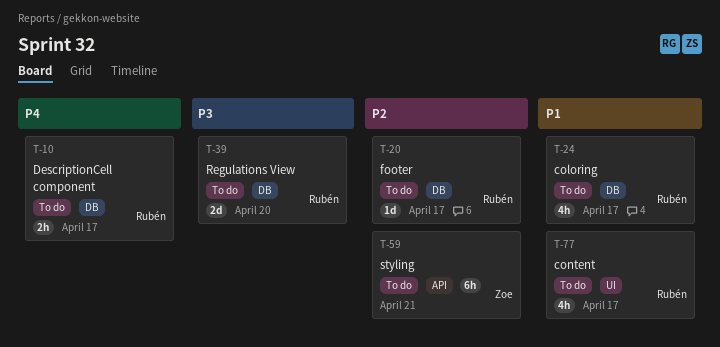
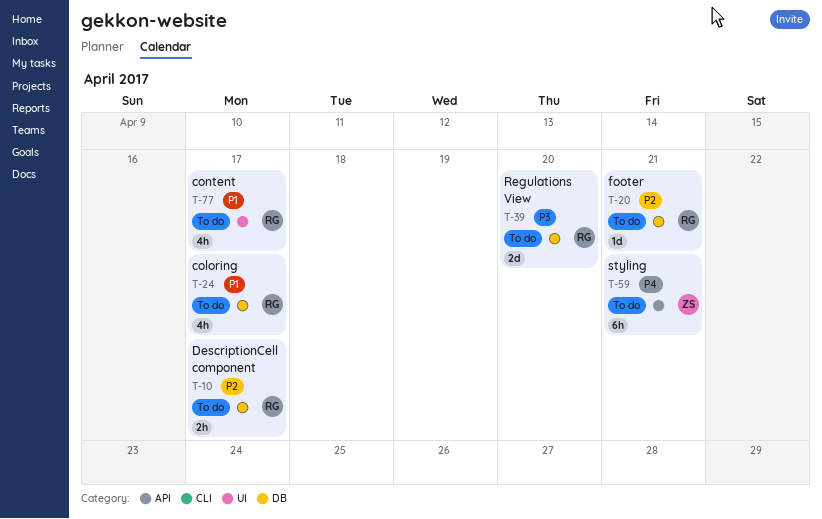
T-10, priority: P4 -> P2
T-20, due: Apr 17 -> Apr 21
T-59, priority: P2 -> P4

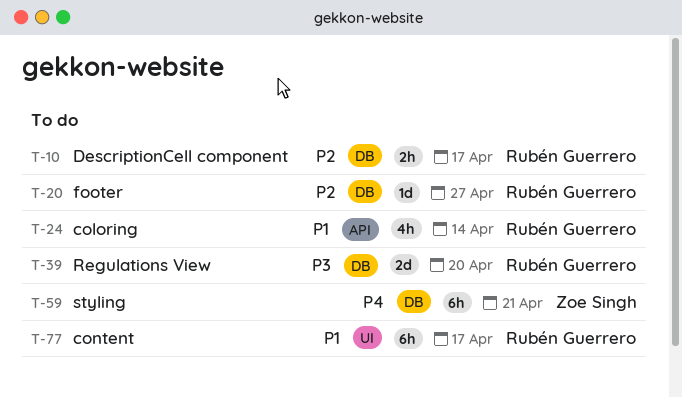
T-20, due: Apr 21 -> Apr 27
T-24, label: DB -> API
T-24, due: Apr 17 -> Apr 14
T-59, label: API -> DB
T-77, estimate: 4h -> 6h

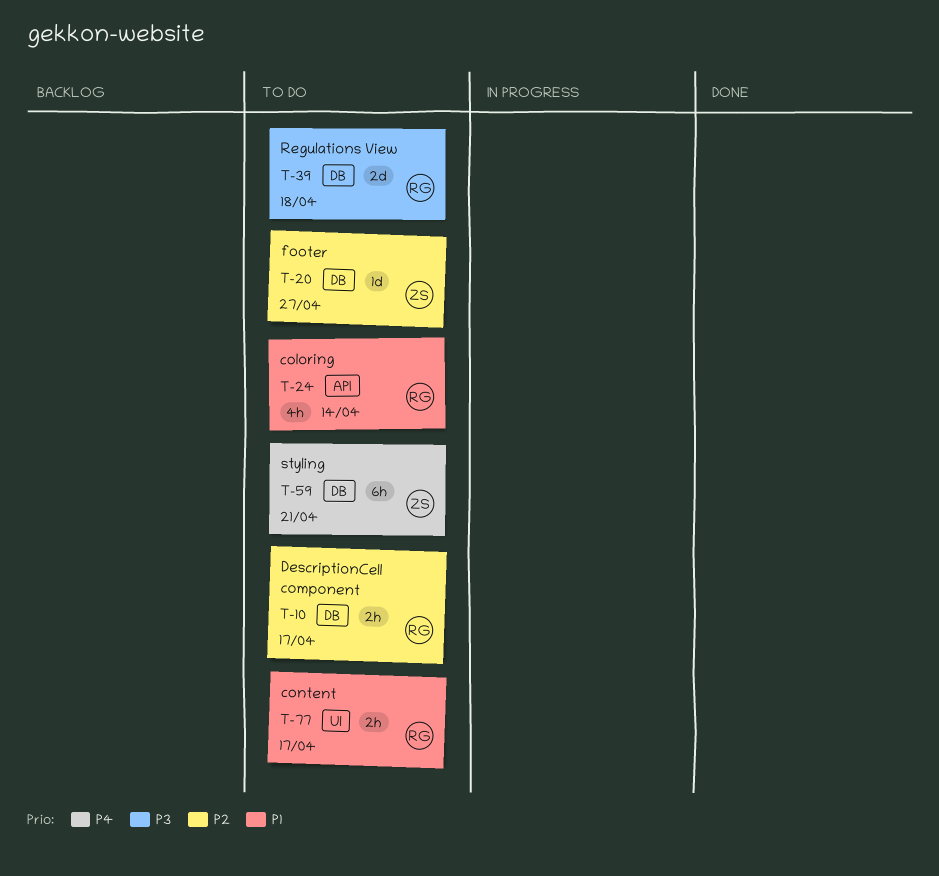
T-20, owner: Rubén Guerrero -> Zoe Singh
T-39, due: Apr 20 -> Apr 18
T-77, estimate: 6h -> 2h

